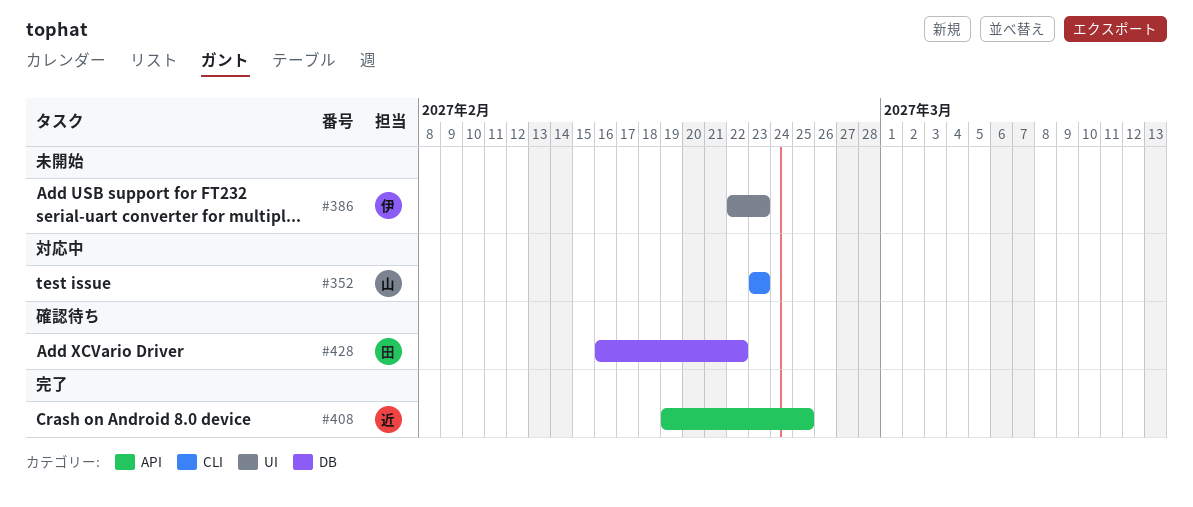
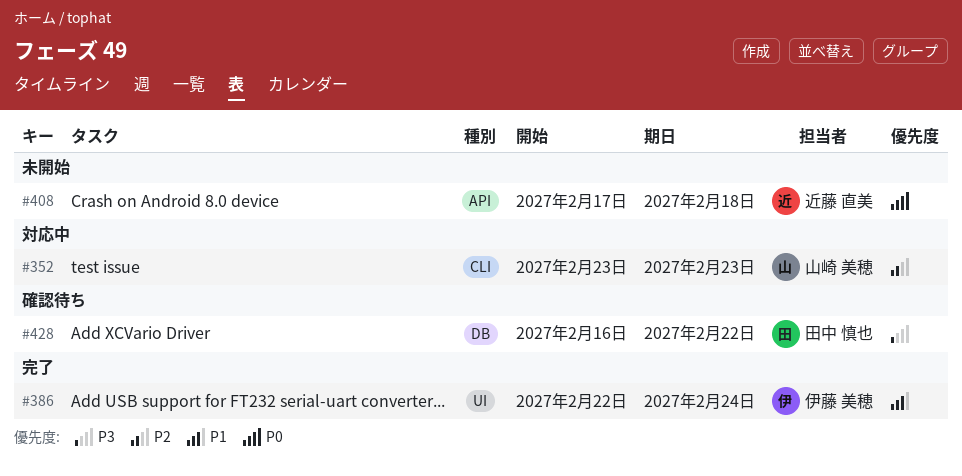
#386, status: 未開始 -> 完了
#386, due: Feb 23 -> Feb 24
#408, status: 完了 -> 未開始
#408, start: Feb 19 -> Feb 17
#408, due: Feb 25 -> Feb 18

